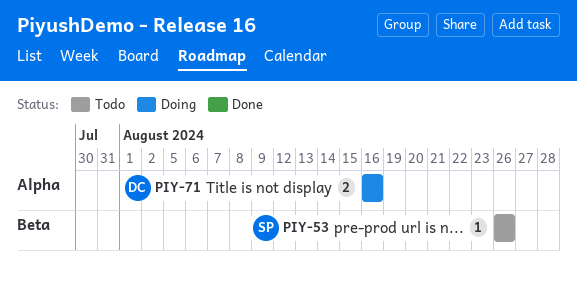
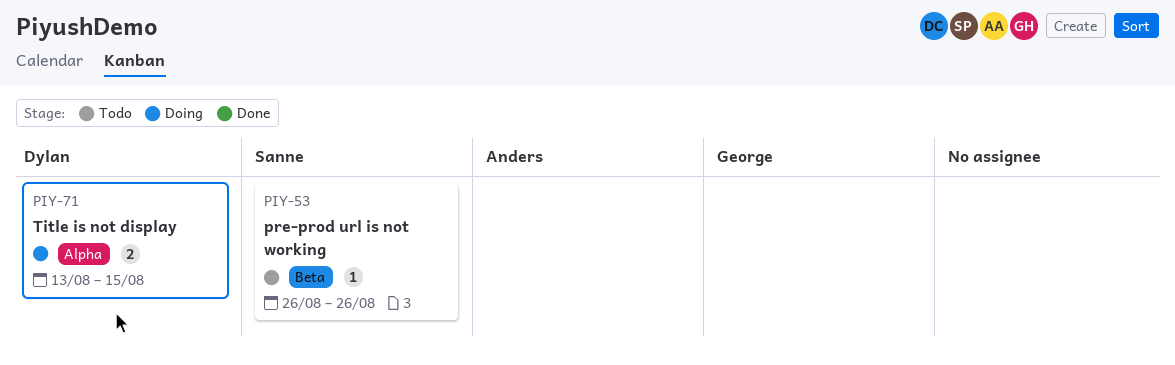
PIY-71, start: Aug 16 -> Aug 13
PIY-71, due: Aug 16 -> Aug 15

